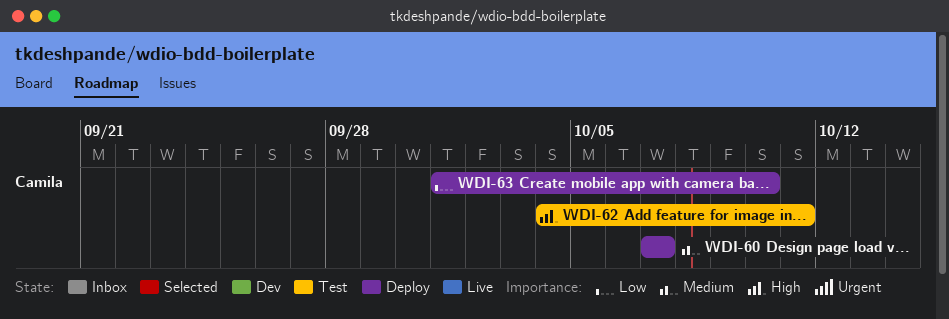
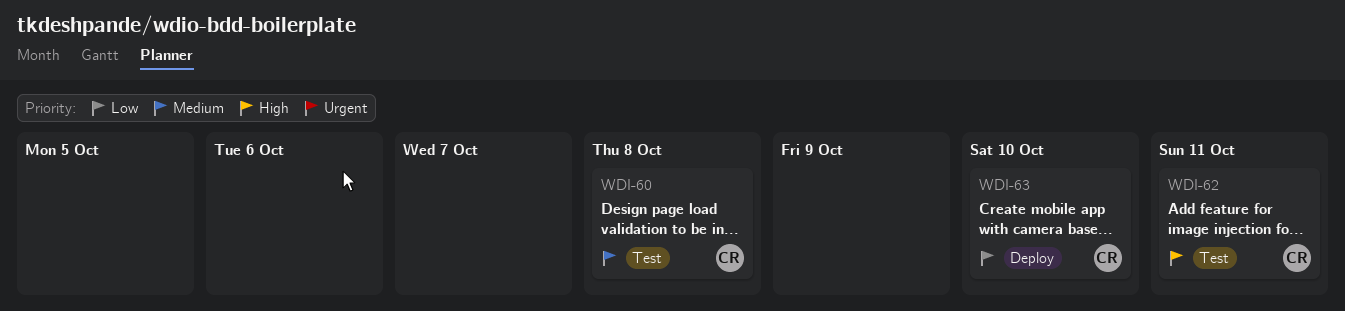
WDI-60, status: Deploy -> Test
WDI-60, due: Oct 7 -> Oct 8

